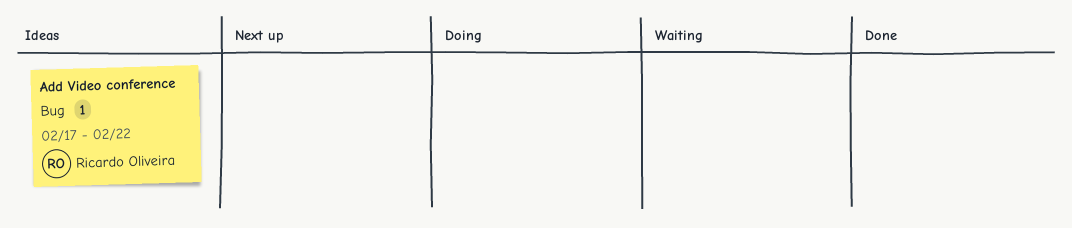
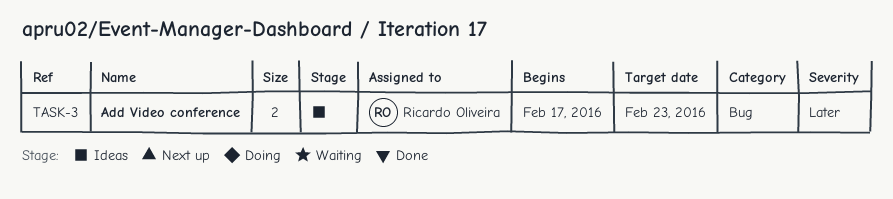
Add Video conference, estimate: 1 -> 2
Add Video conference, due: Feb 22 -> Feb 23

